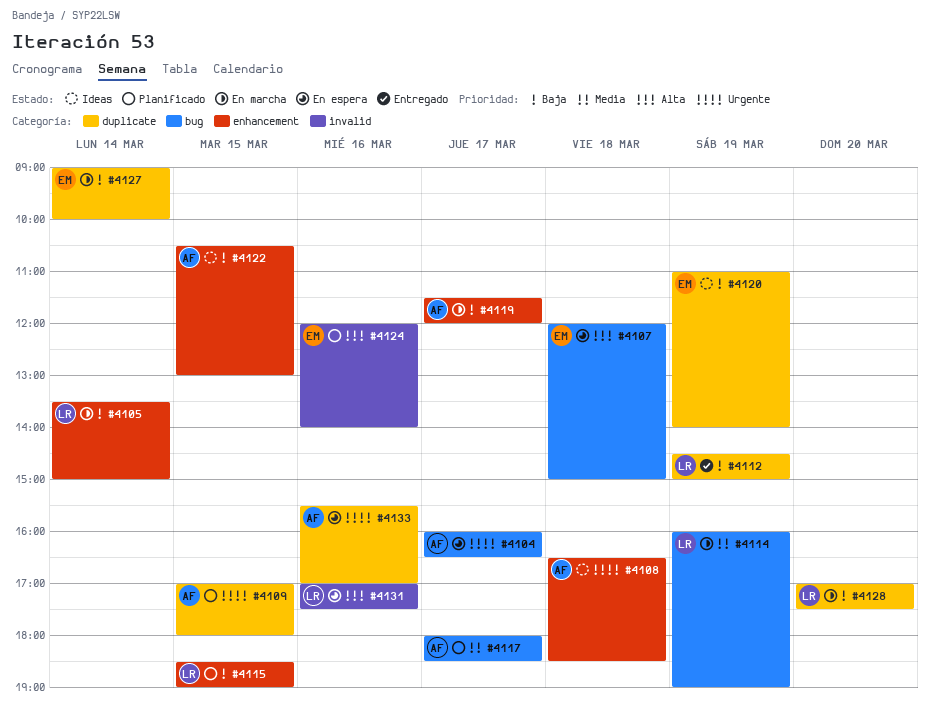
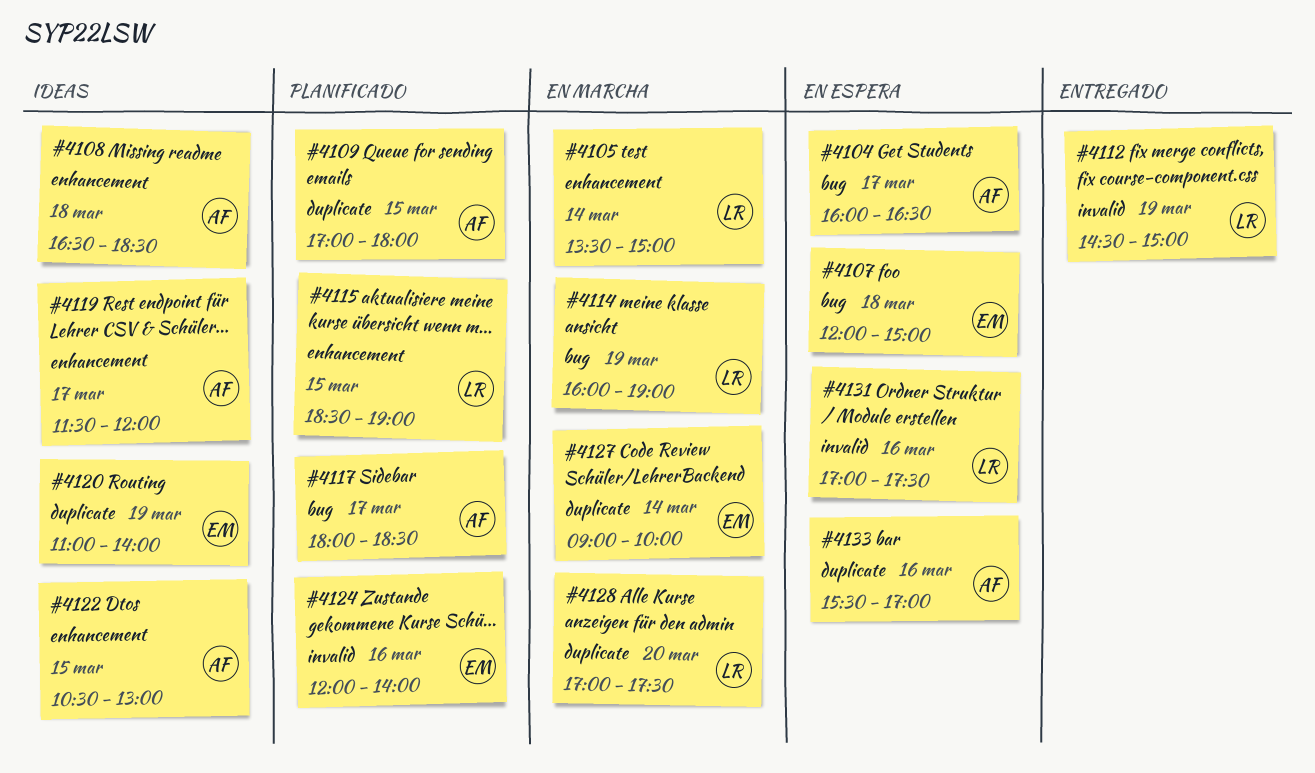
#4112, label: duplicate -> invalid
#4119, status: En marcha -> Ideas

